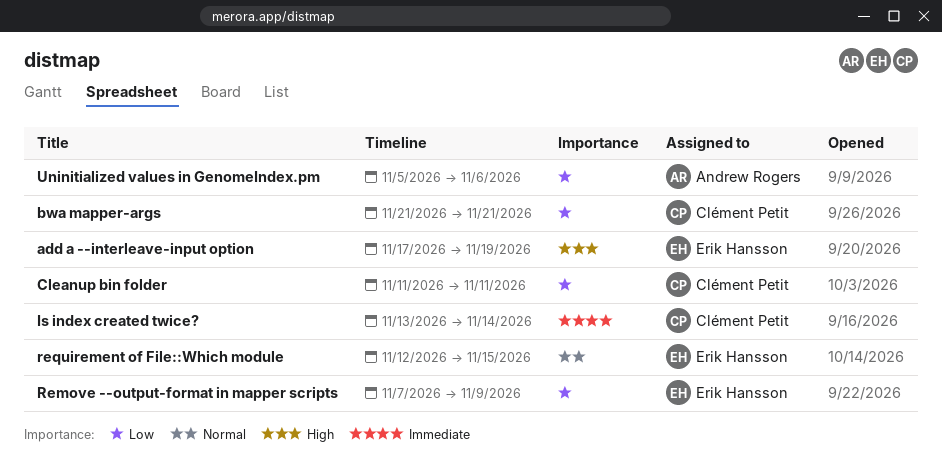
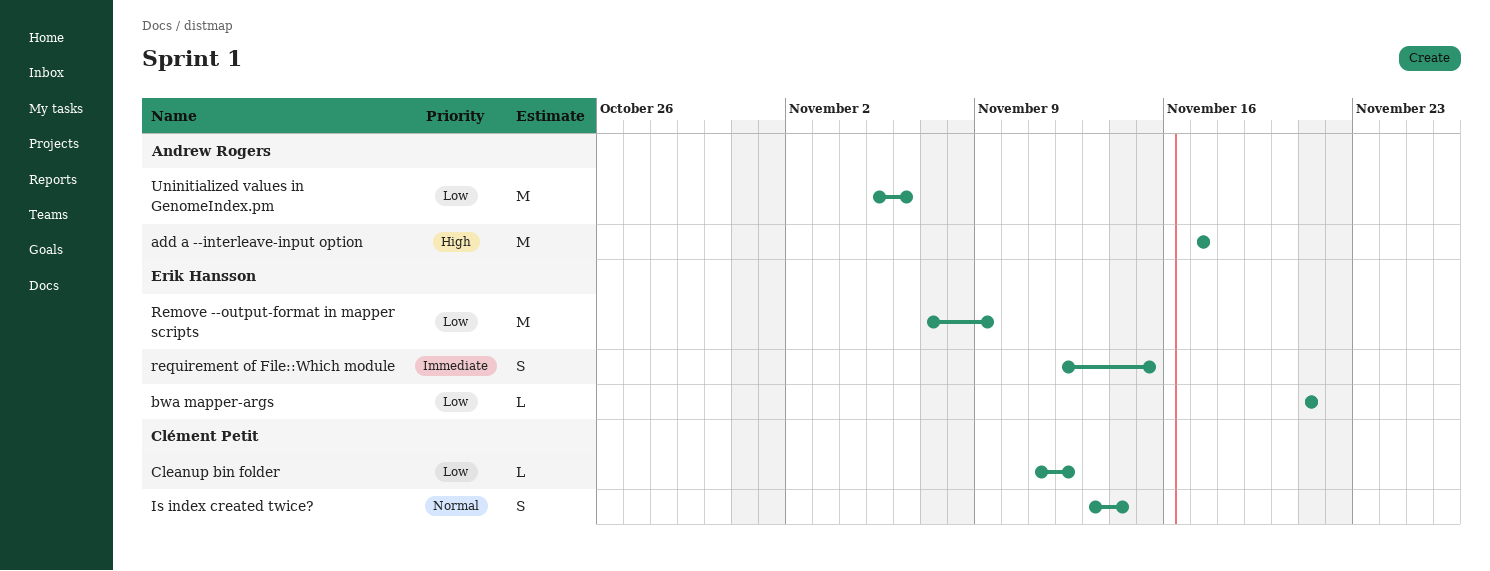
add a --interleave-input option, owner: Erik Hansson -> Andrew Rogers
add a --interleave-input option, due: Nov 19 -> Nov 17
bwa mapper-args, owner: Clément Petit -> Erik Hansson
Cleanup bin folder, due: Nov 11 -> Nov 12
Is index created twice?, priority: Immediate -> Normal
requirement of File::Which module, priority: Normal -> Immediate

